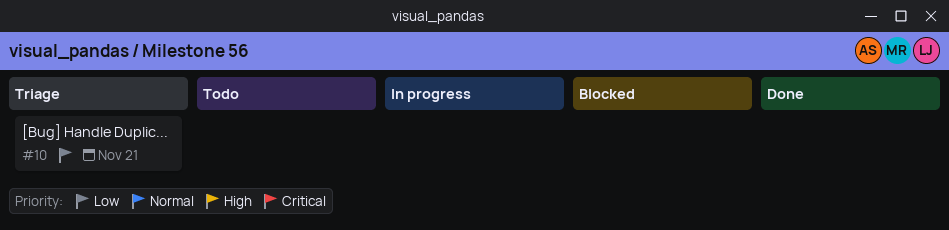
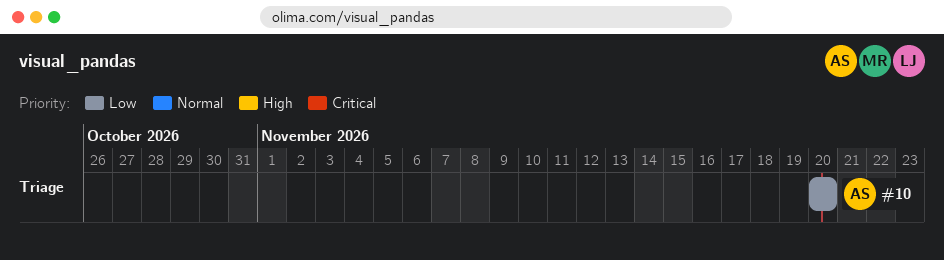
#10, due: Nov 21 -> Nov 20

